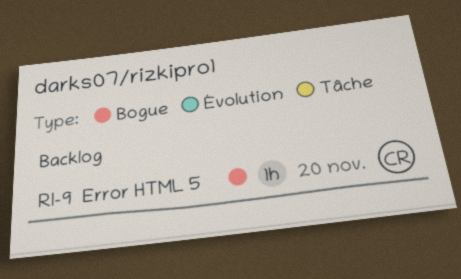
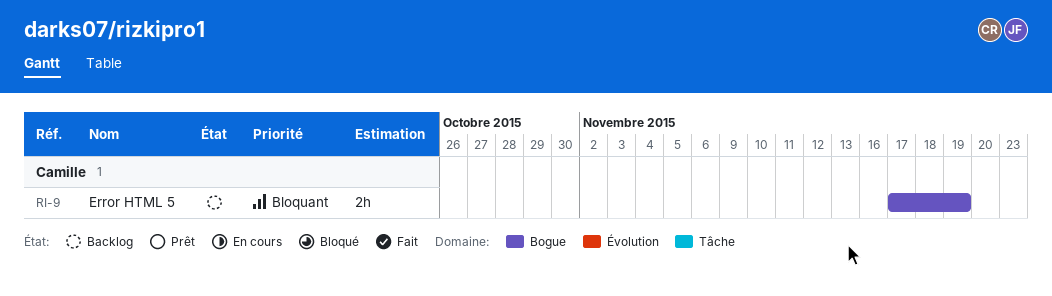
RI-9, estimate: 1h -> 2h
RI-9, due: Nov 20 -> Nov 19

